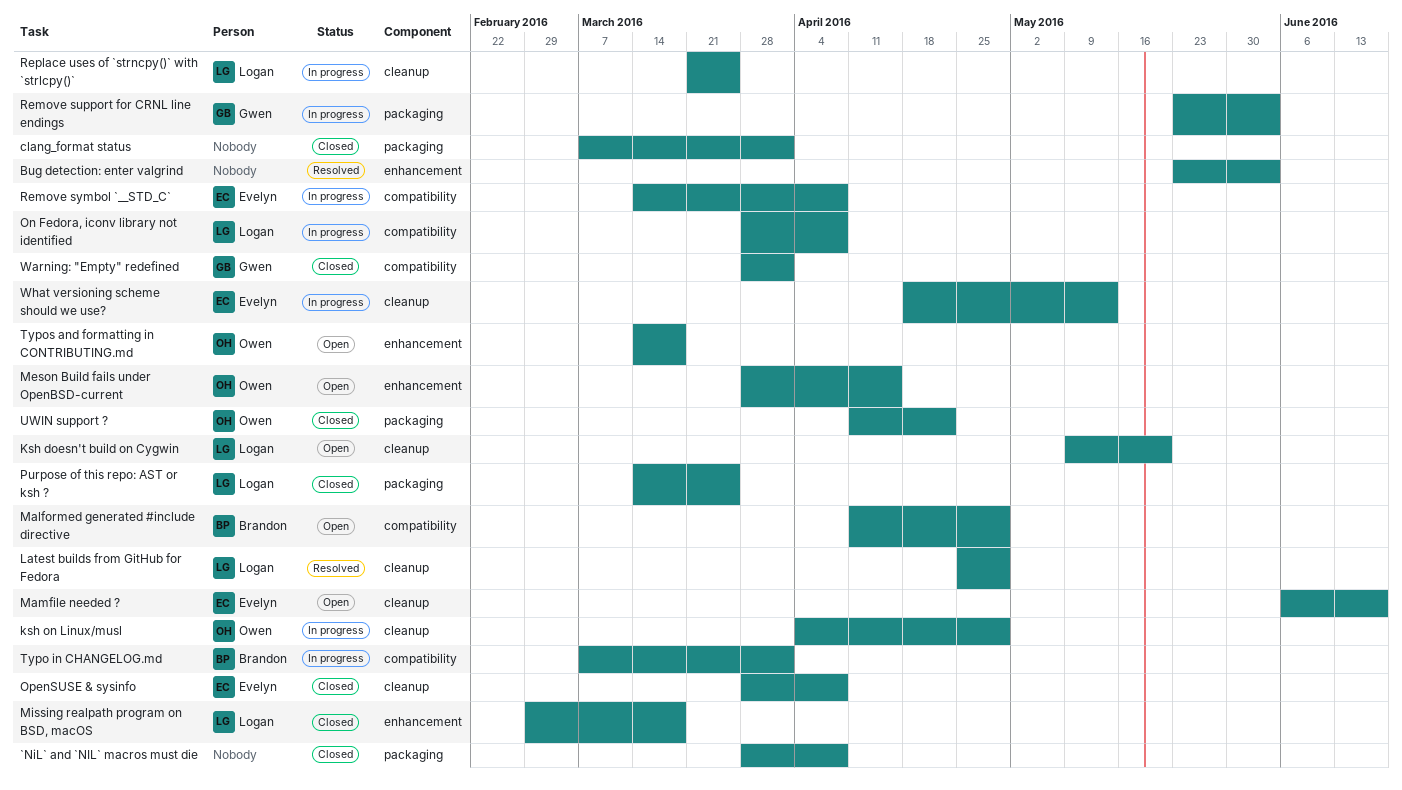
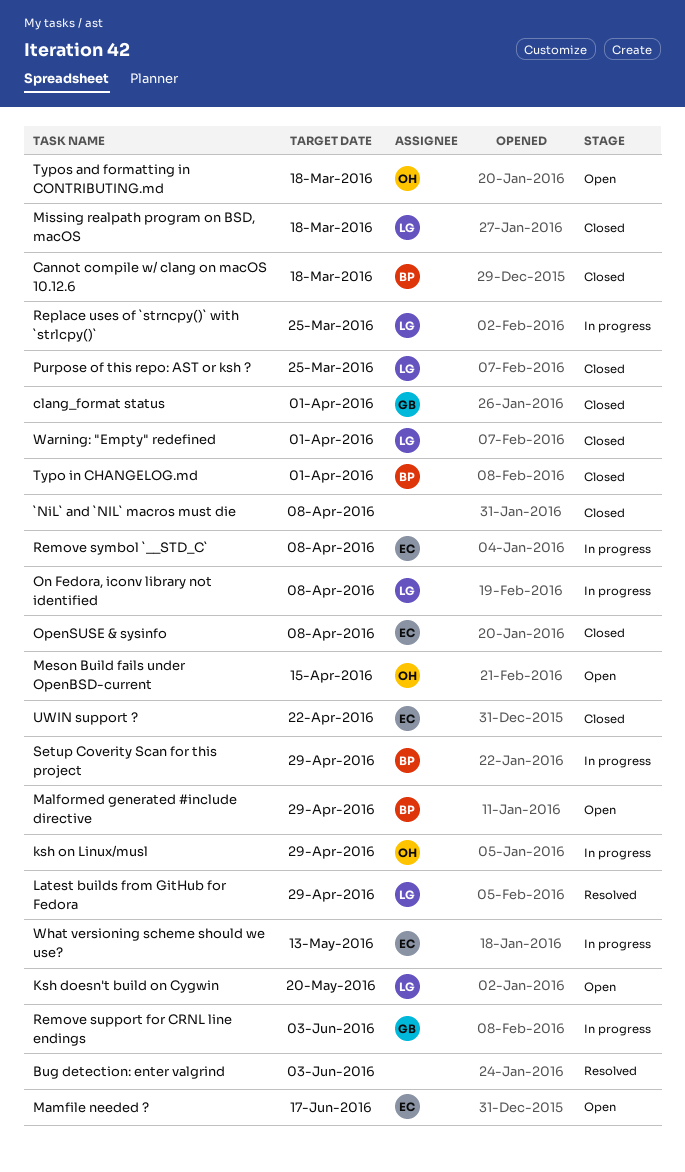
Cannot compile w/ clang on macOS 10.12.6: none -> present
clang_format status, owner: none -> Gwen
Setup Coverity Scan for this project: none -> present
Typo in CHANGELOG.md, status: In progress -> Closed
UWIN support ?, owner: Owen -> Evelyn
Warning: "Empty" redefined, owner: Gwen -> Logan

